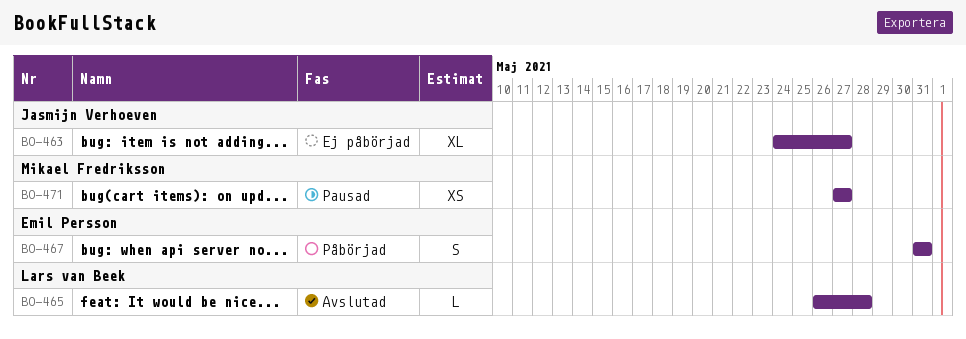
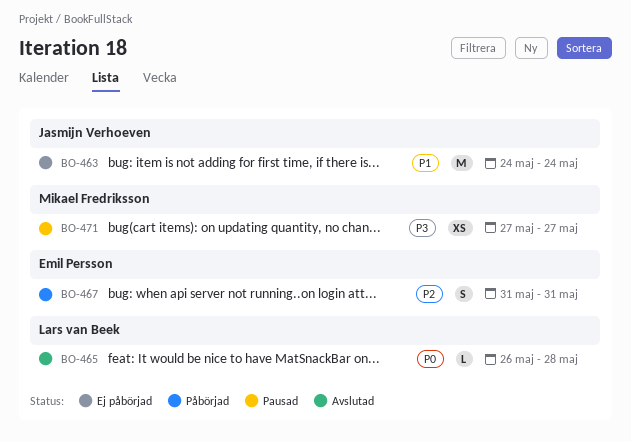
BO-463, estimate: XL -> M
BO-463, due: May 27 -> May 24

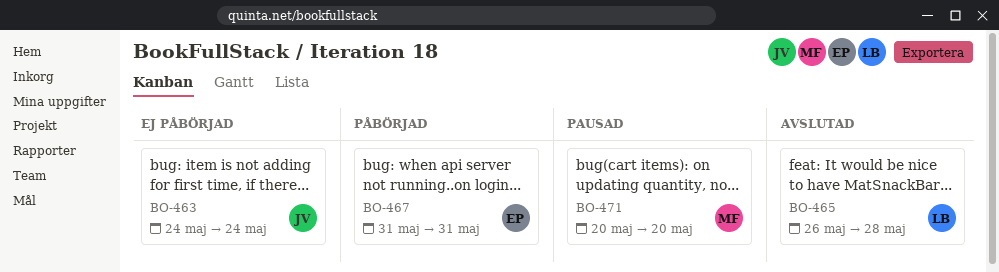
BO-471, start: May 27 -> May 20
BO-471, due: May 27 -> May 20

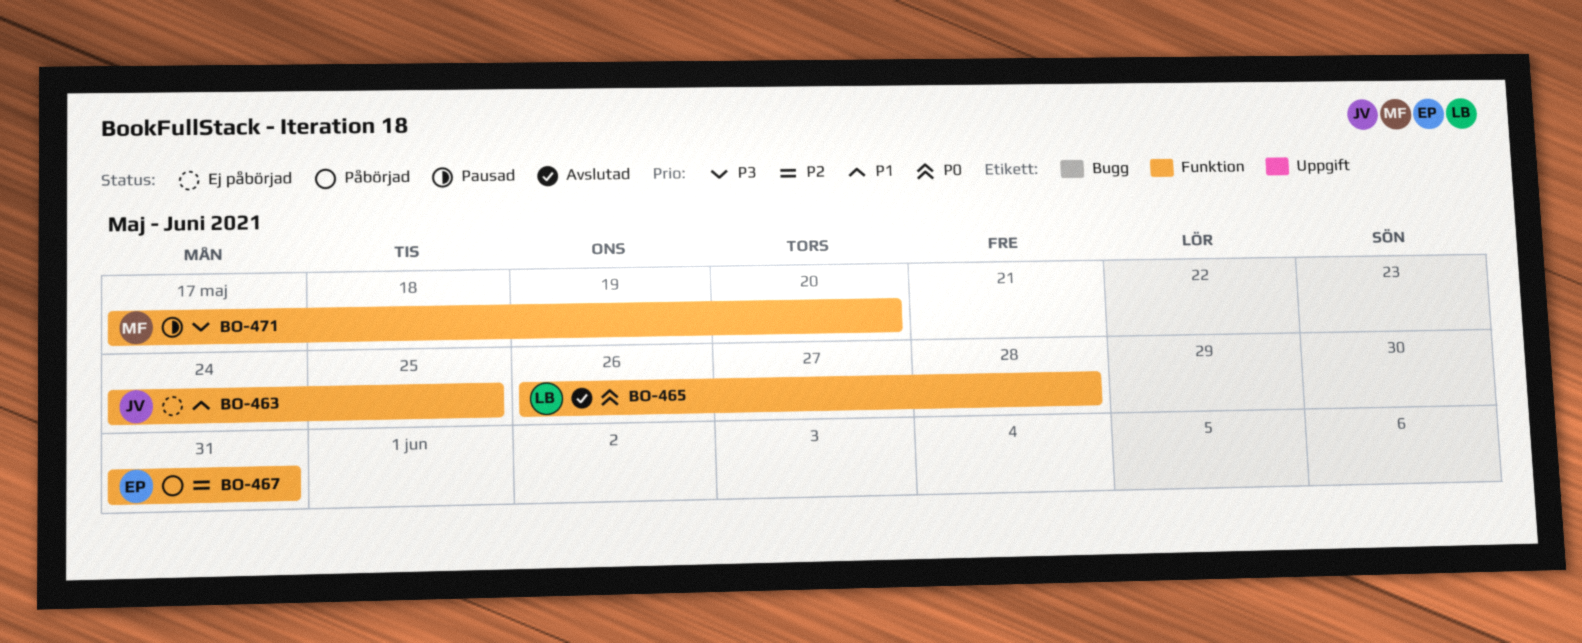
BO-463, due: May 24 -> May 25
BO-471, start: May 20 -> May 17

